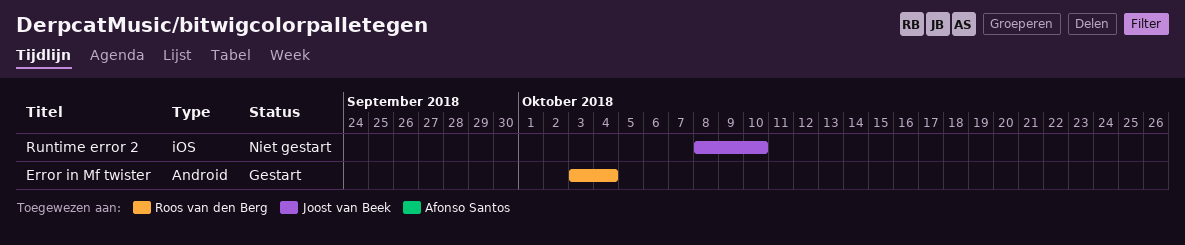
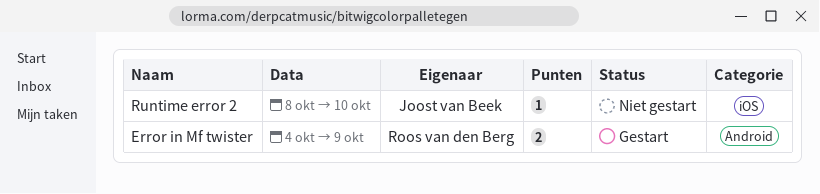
Error in Mf twister, start: Oct 3 -> Oct 4
Error in Mf twister, due: Oct 4 -> Oct 9

